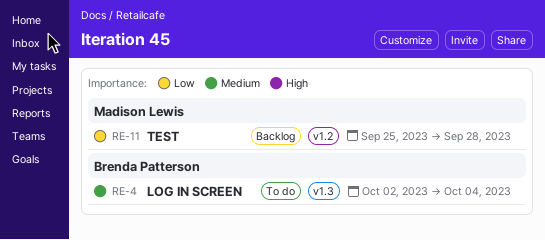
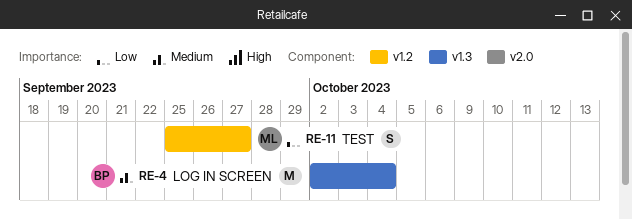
RE-11, due: Sep 28 -> Sep 27

